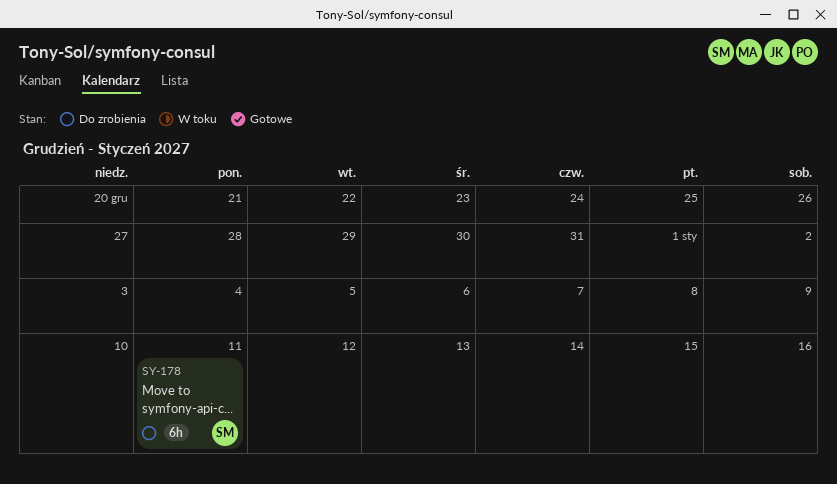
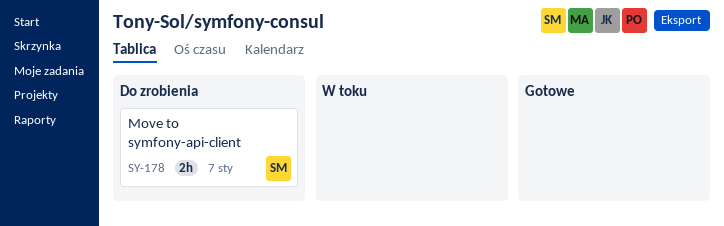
SY-178, estimate: 6h -> 2h
SY-178, due: Jan 11 -> Jan 7

